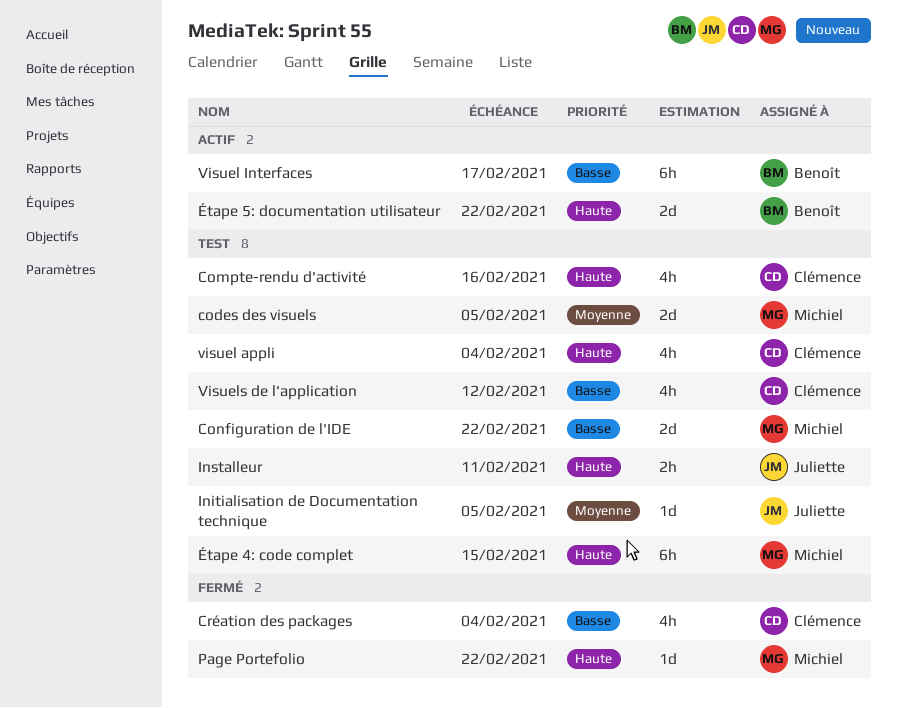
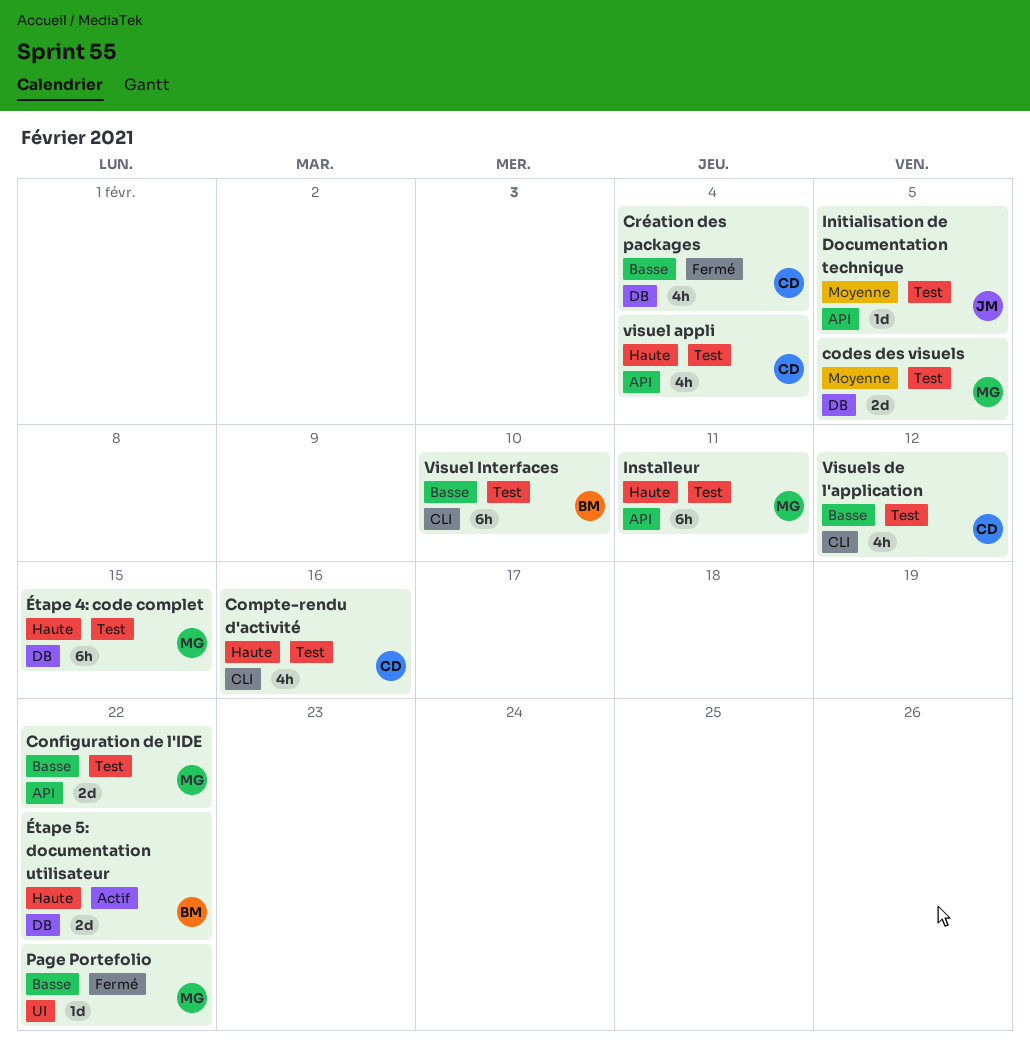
Installeur, owner: Juliette -> Michiel
Installeur, estimate: 2h -> 6h
Page Portefolio, priority: Haute -> Basse
Visuel Interfaces, status: Actif -> Test
Visuel Interfaces, due: Feb 17 -> Feb 10

